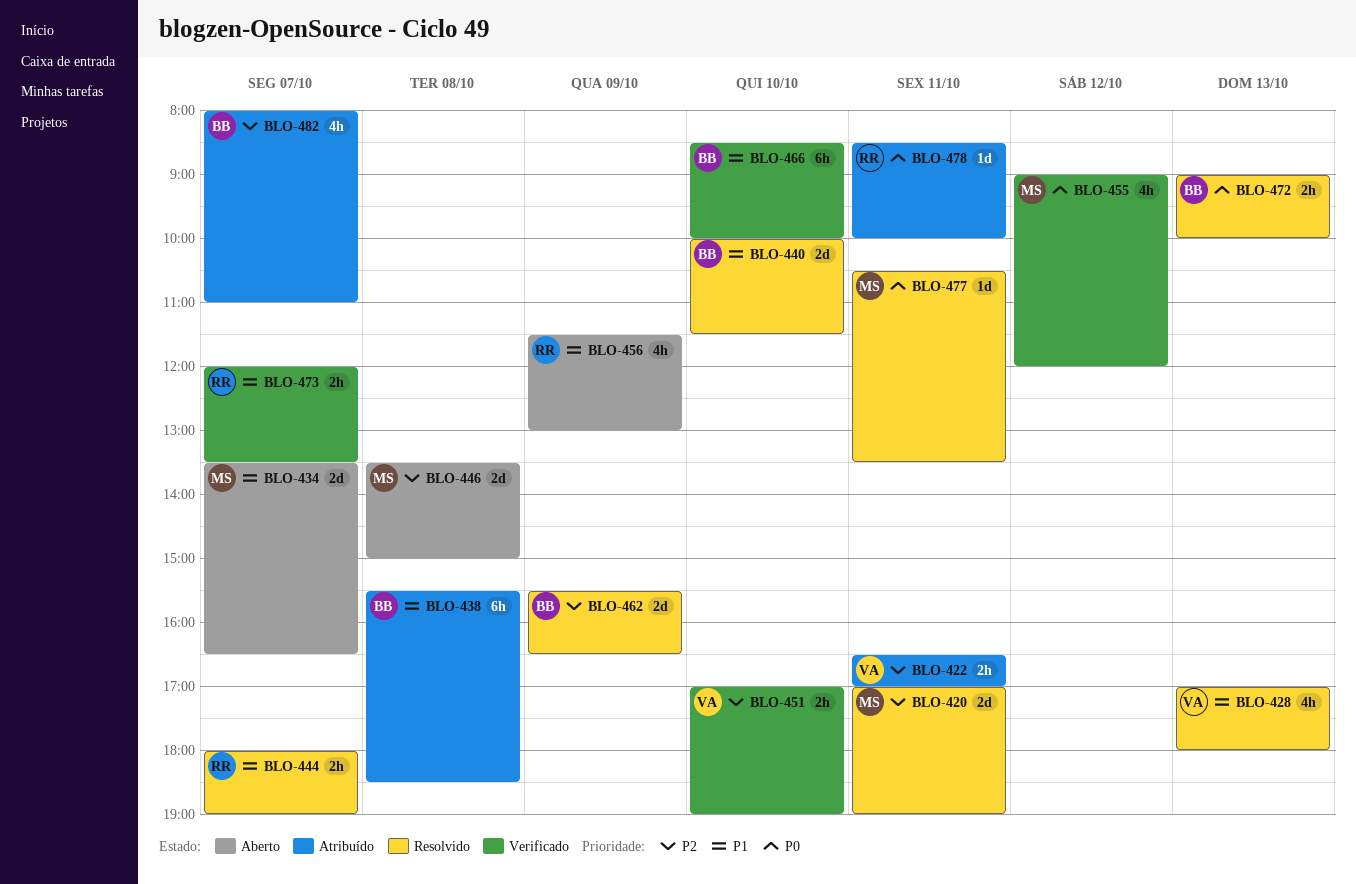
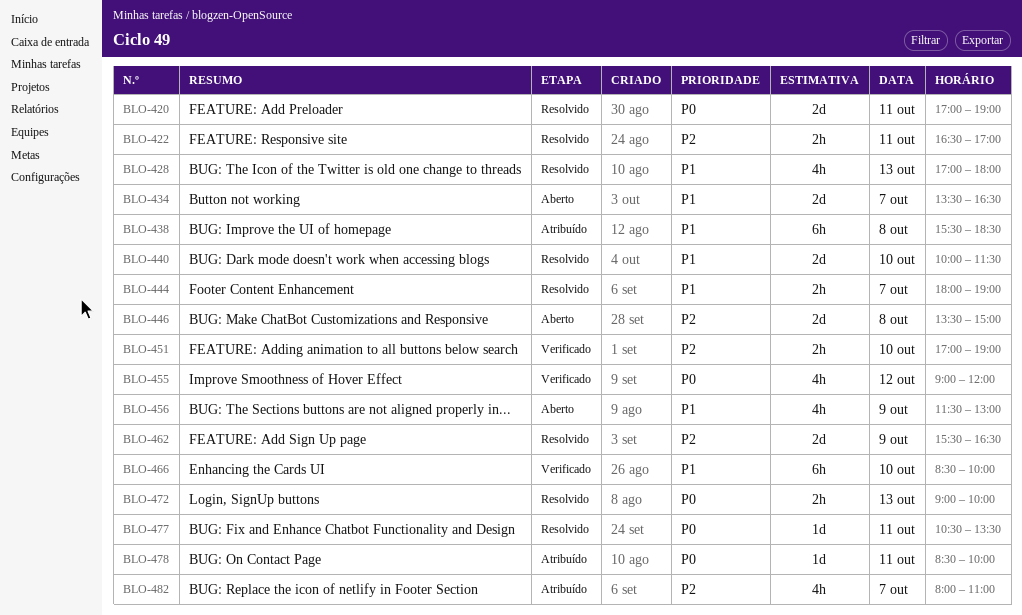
BLO-420, priority: P2 -> P0
BLO-422, status: Atribuído -> Resolvido
BLO-473: present -> none

